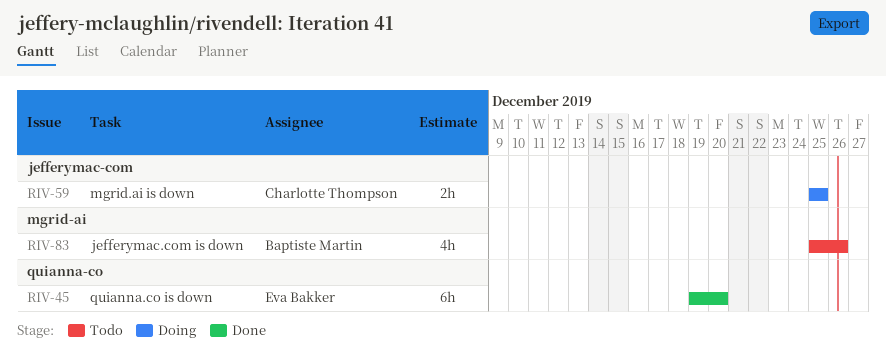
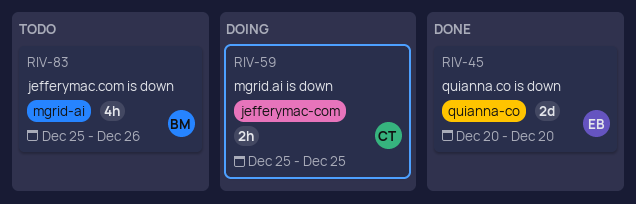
RIV-45, estimate: 6h -> 2d
RIV-45, start: Dec 19 -> Dec 20

